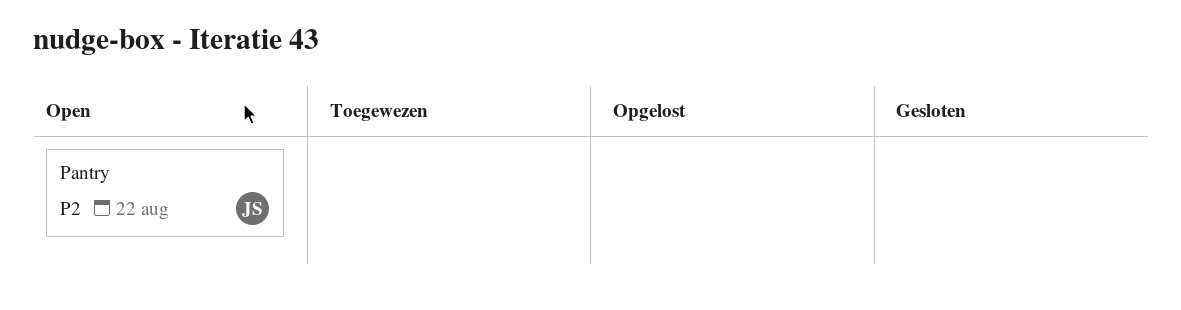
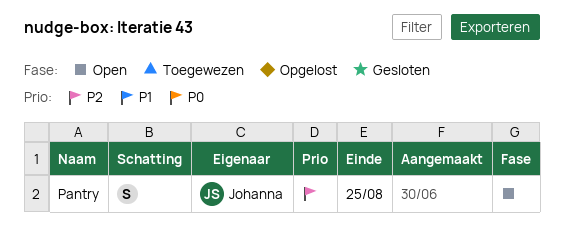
Pantry, due: Aug 22 -> Aug 25

